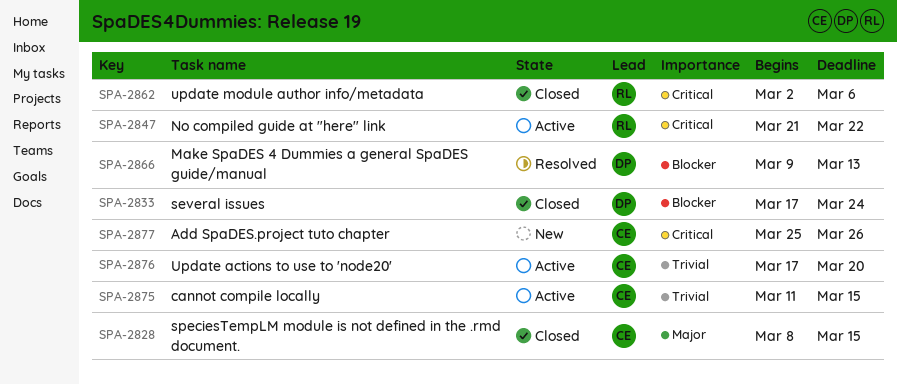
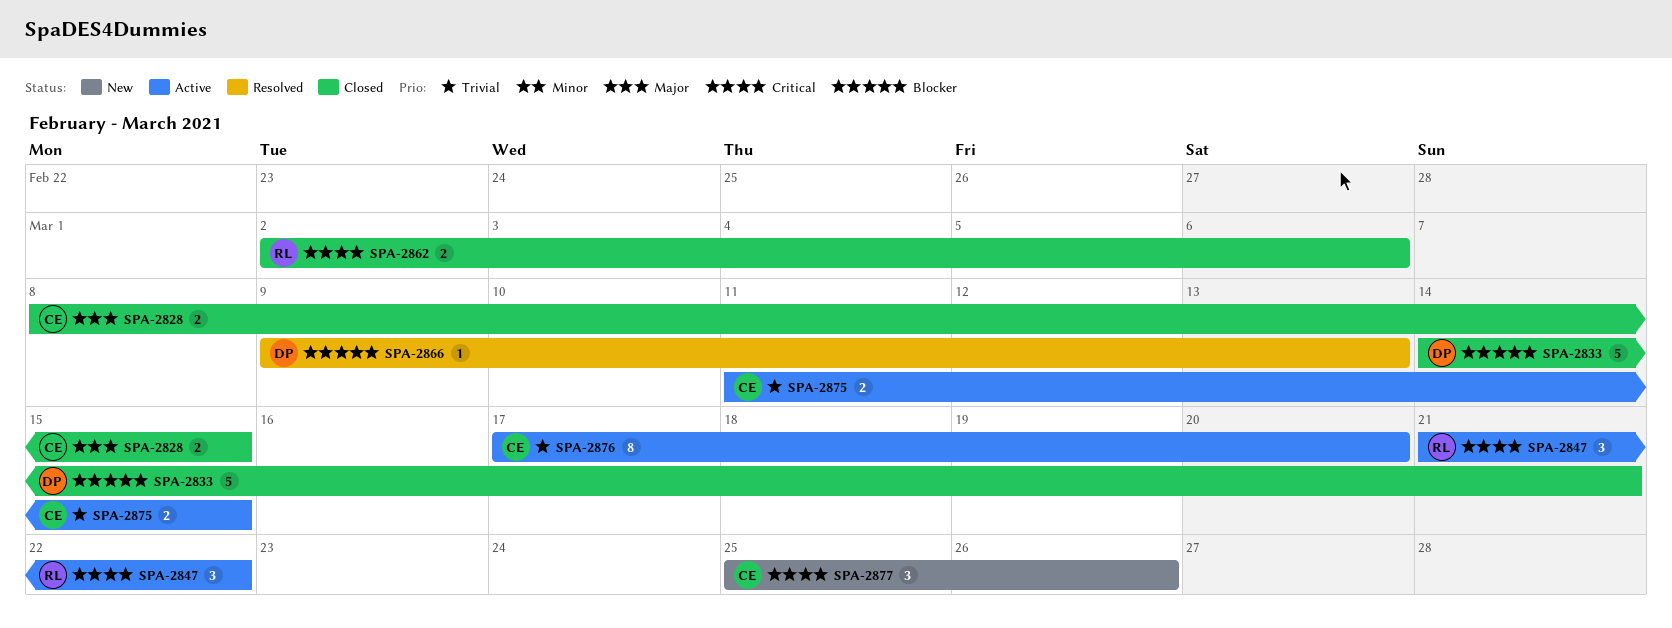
SPA-2833, start: Mar 17 -> Mar 14
SPA-2833, due: Mar 24 -> Mar 21

